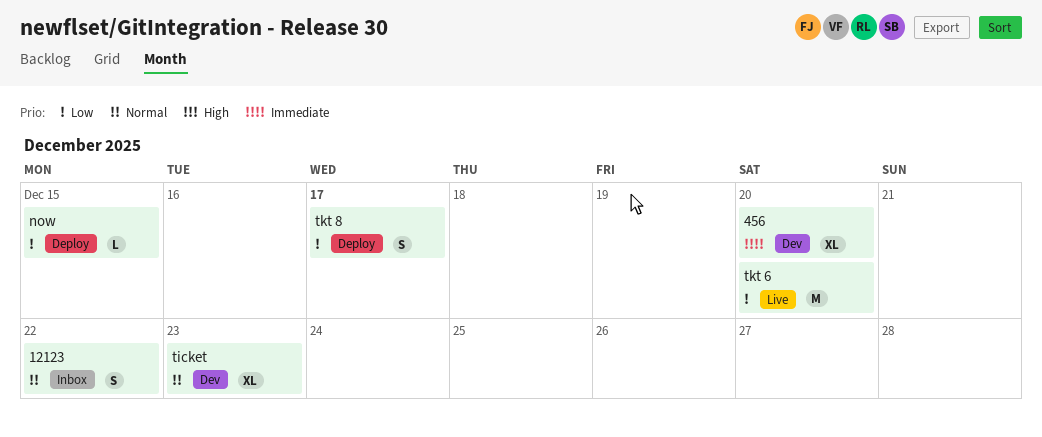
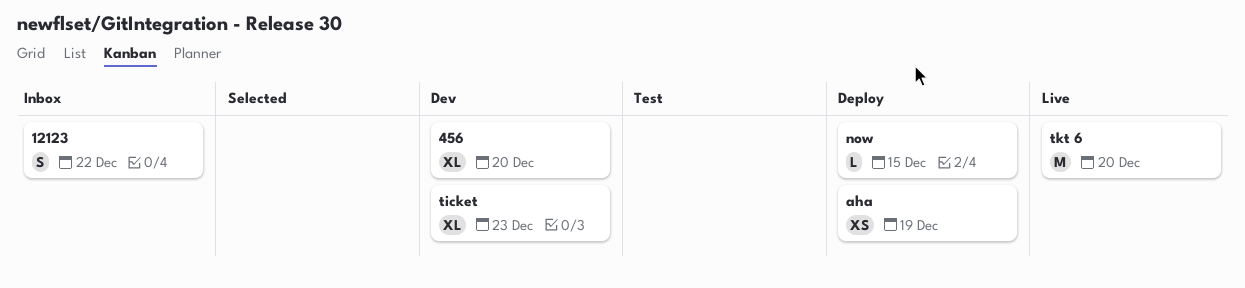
aha: none -> present
tkt 8: present -> none

